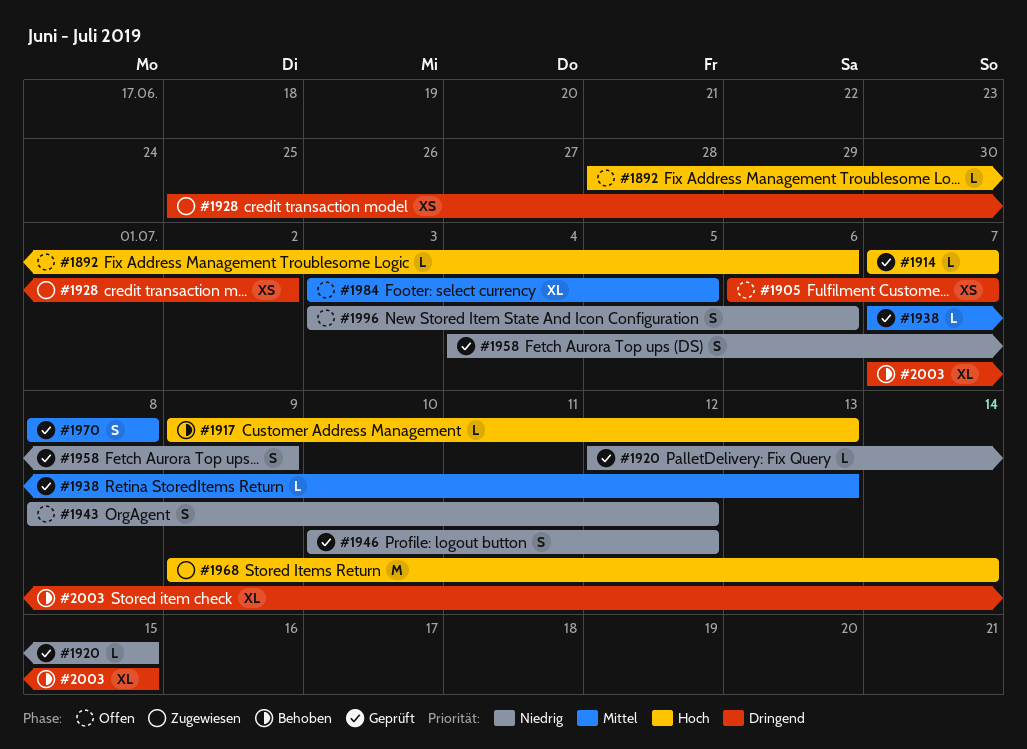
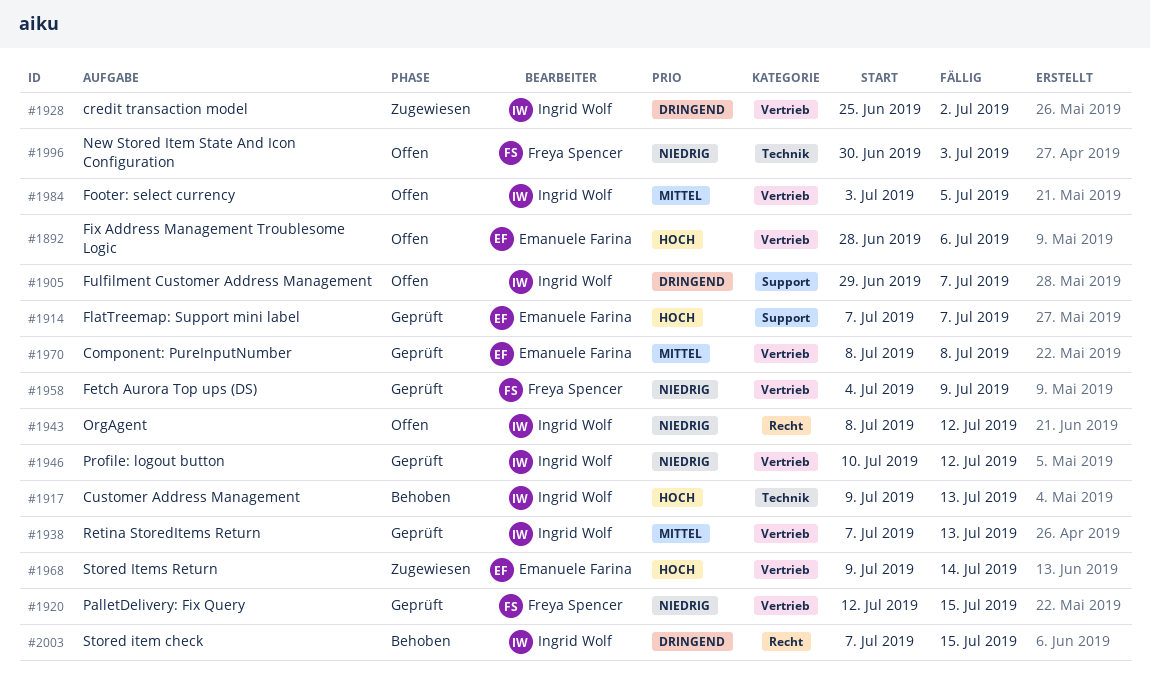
#1905, start: Jul 6 -> Jun 29
#1996, start: Jul 3 -> Jun 30
#1996, due: Jul 6 -> Jul 3

